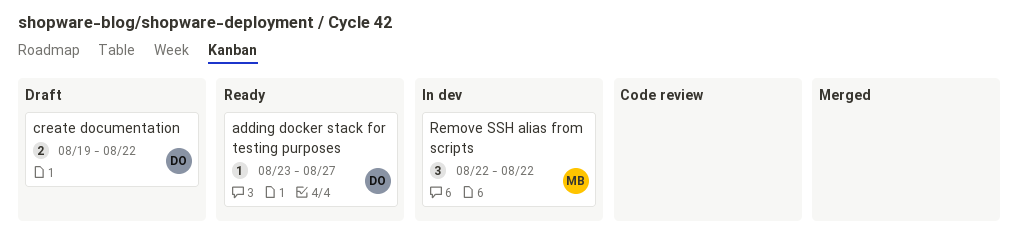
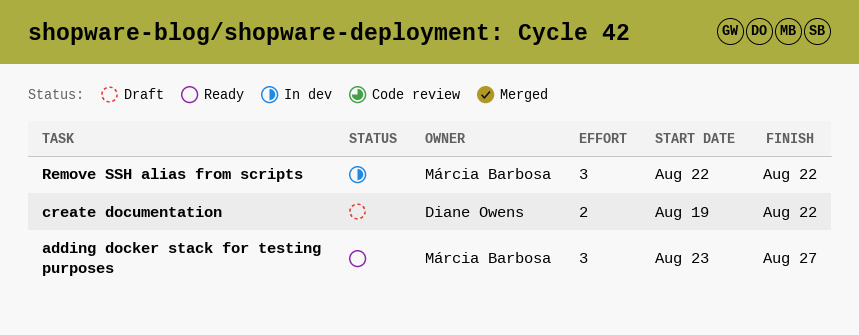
adding docker stack for testing purposes, owner: Diane Owens -> Márcia Barbosa
adding docker stack for testing purposes, estimate: 1 -> 3

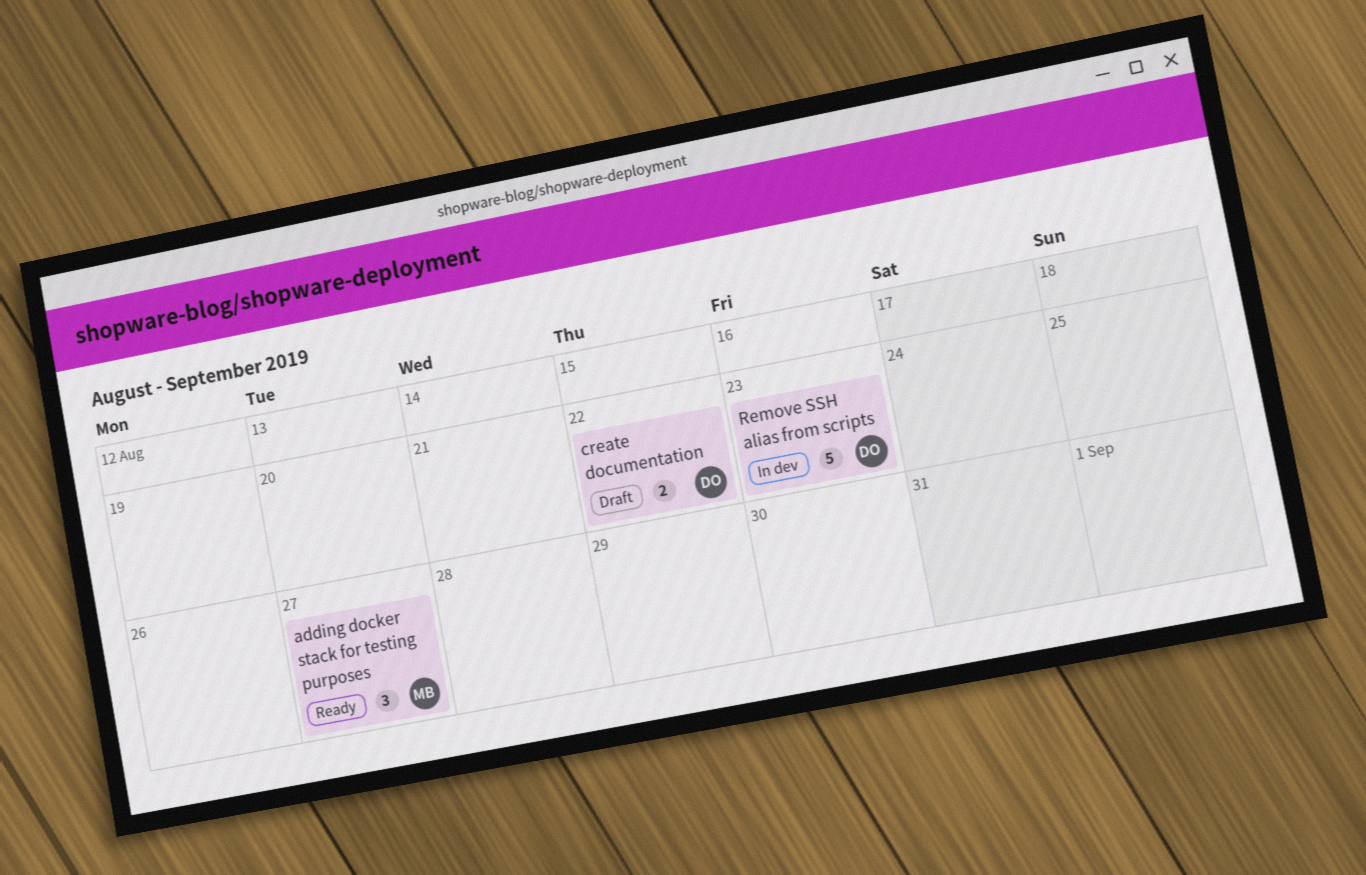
Remove SSH alias from scripts, owner: Márcia Barbosa -> Diane Owens
Remove SSH alias from scripts, estimate: 3 -> 5
Remove SSH alias from scripts, due: Aug 22 -> Aug 23

